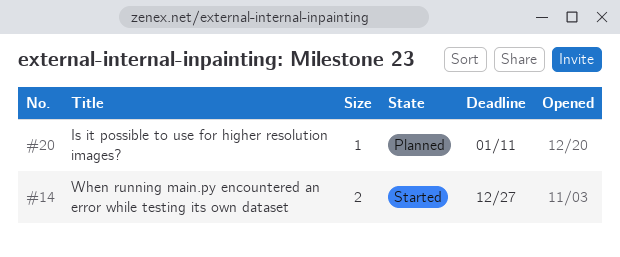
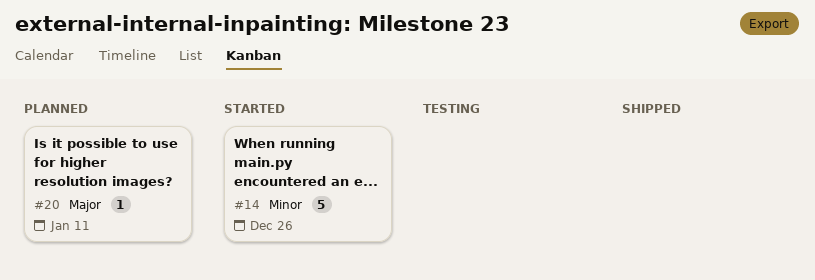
#14, estimate: 2 -> 5
#14, due: Dec 27 -> Dec 26

